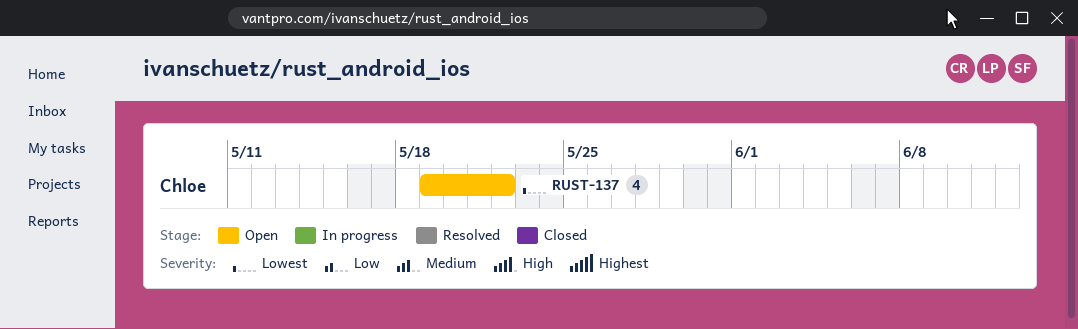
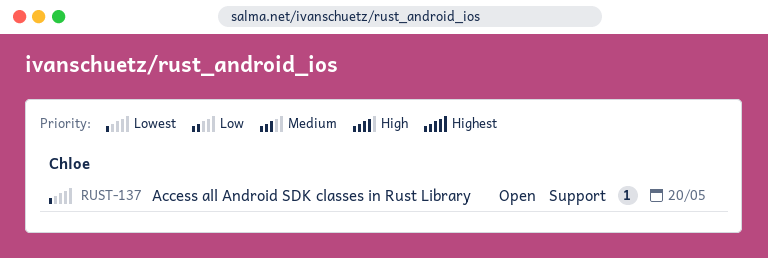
RUST-137, estimate: 4 -> 1
RUST-137, due: May 22 -> May 20

